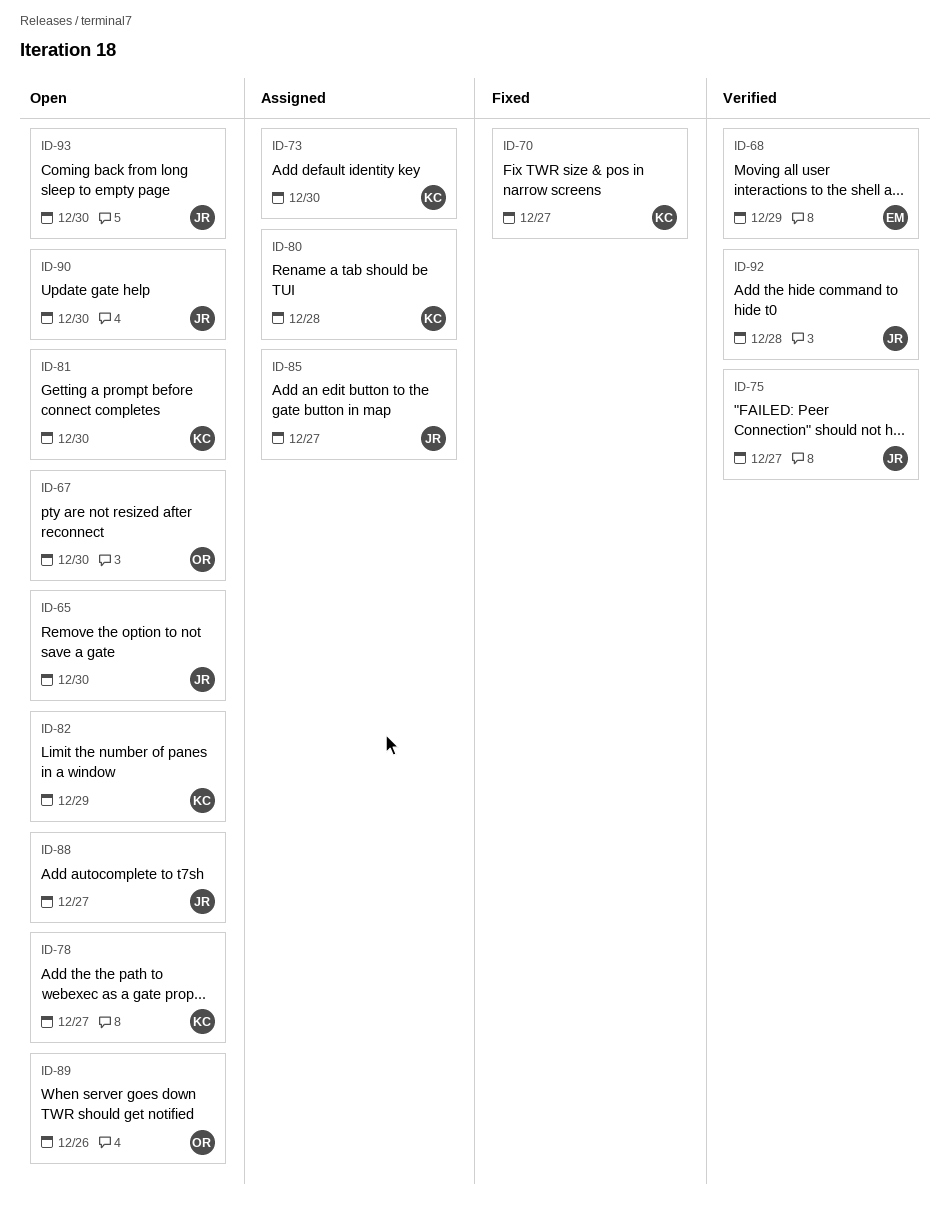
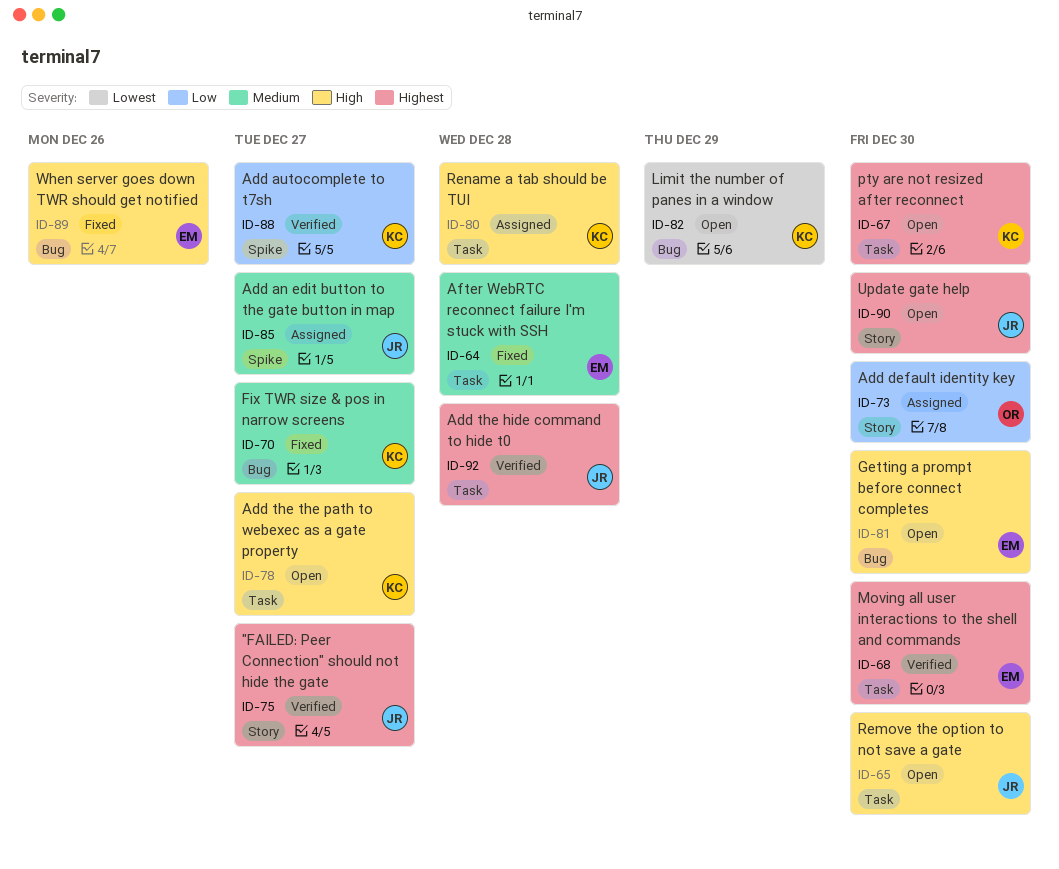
ID-64: none -> present
ID-67, owner: OR -> KC
ID-68, due: Dec 29 -> Dec 30
ID-73, owner: KC -> OR
ID-81, owner: KC -> EM
ID-88, status: Open -> Verified
ID-88, owner: JR -> KC
ID-89, status: Open -> Fixed
ID-89, owner: OR -> EM
ID-93: present -> none

